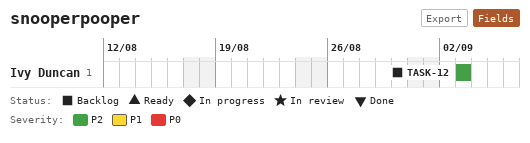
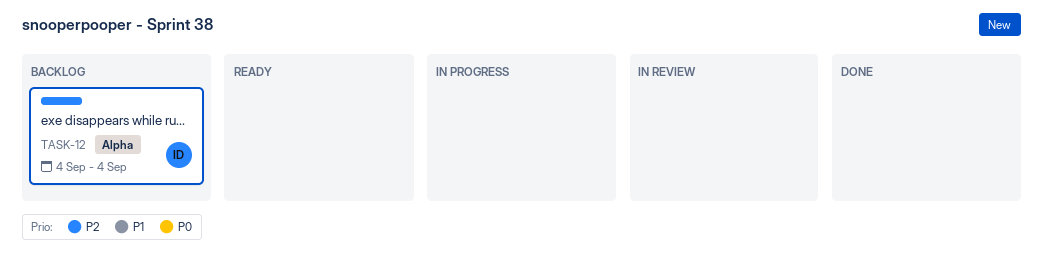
TASK-12, start: Sep 3 -> Sep 4
TASK-12, due: Sep 3 -> Sep 4

